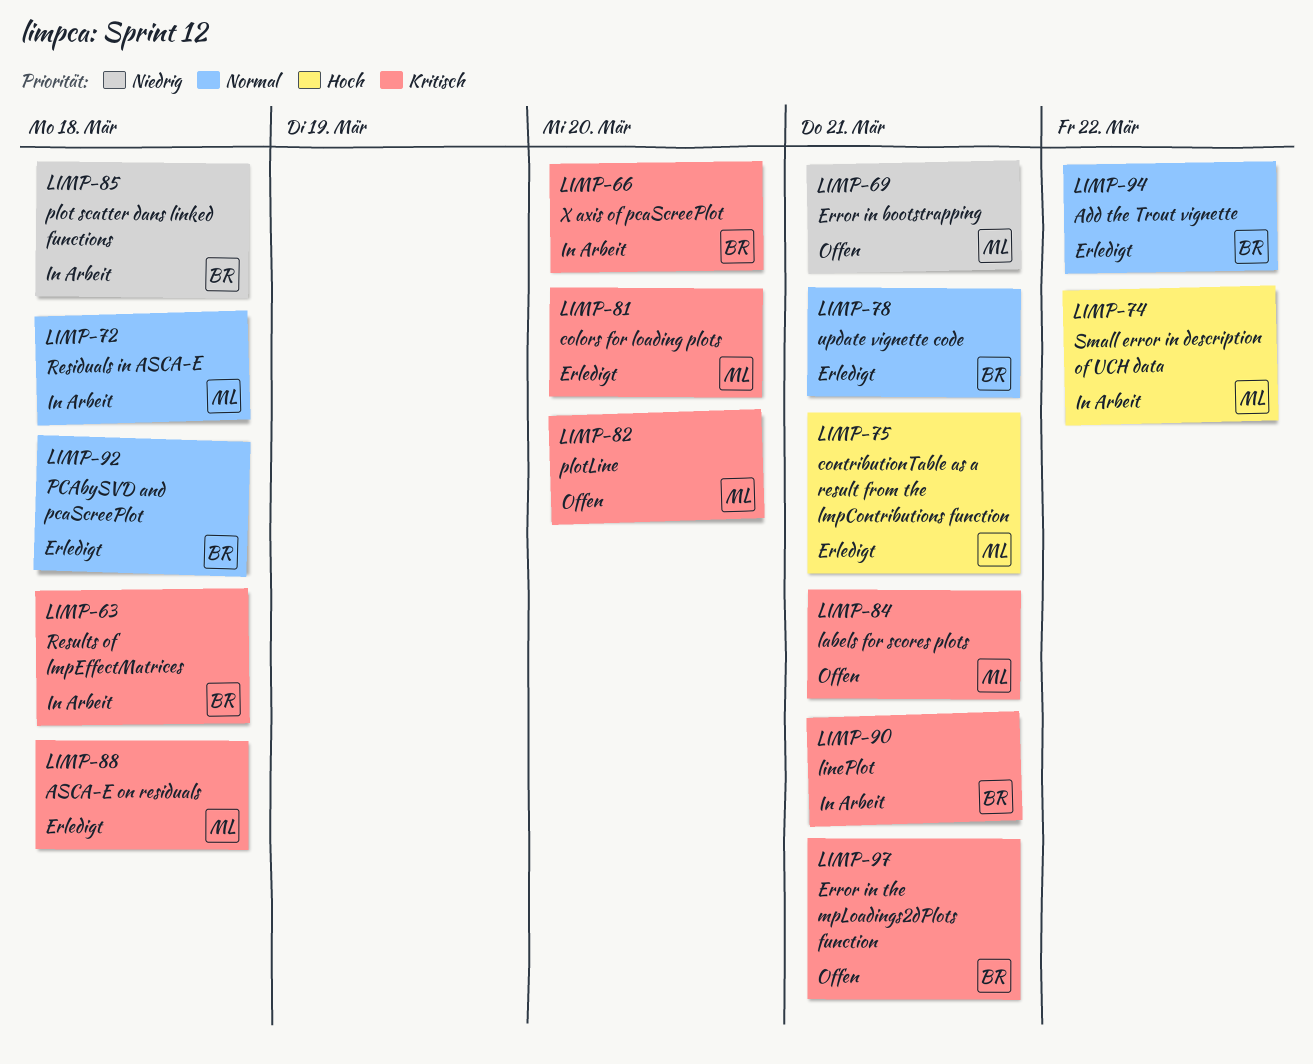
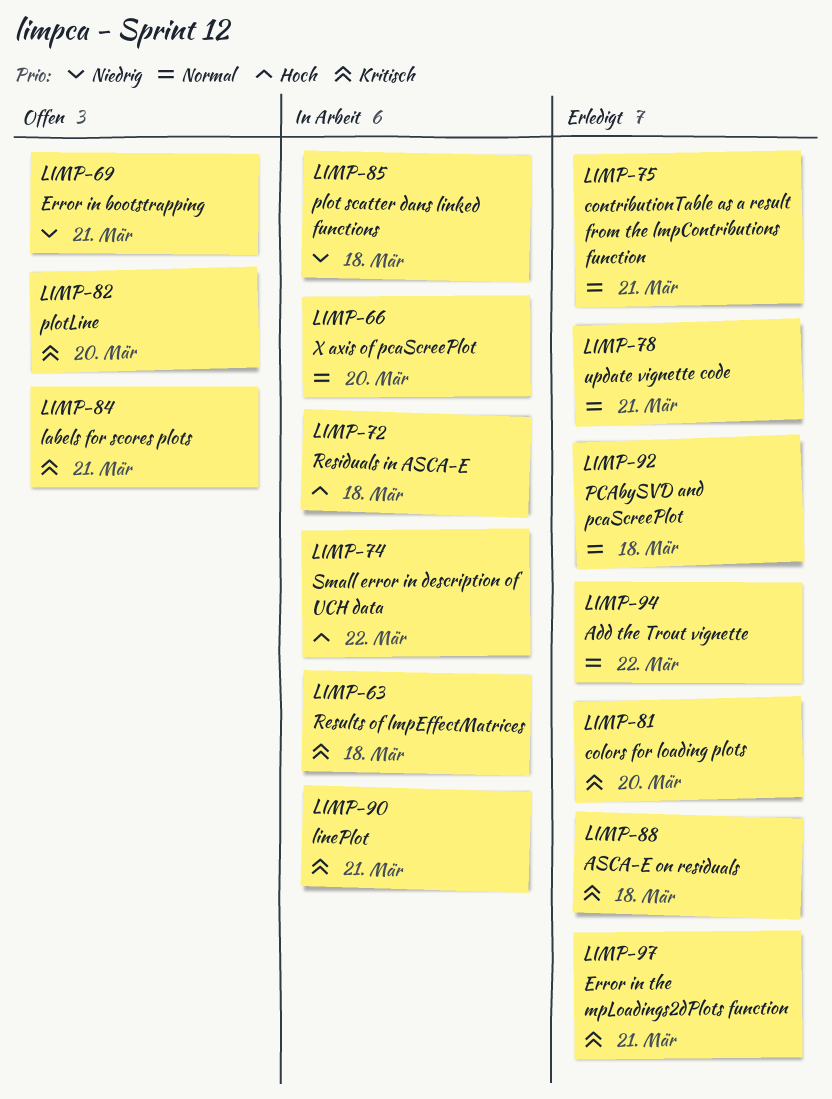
LIMP-66, priority: Kritisch -> Normal
LIMP-72, priority: Normal -> Hoch
LIMP-75, priority: Hoch -> Normal
LIMP-97, status: Offen -> Erledigt

